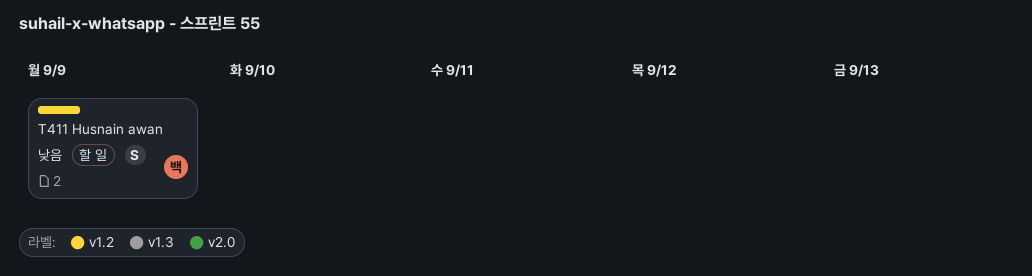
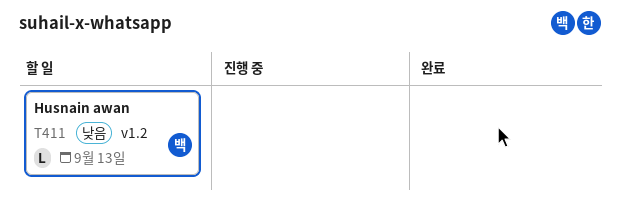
T411, estimate: S -> L
T411, due: Sep 9 -> Sep 13

